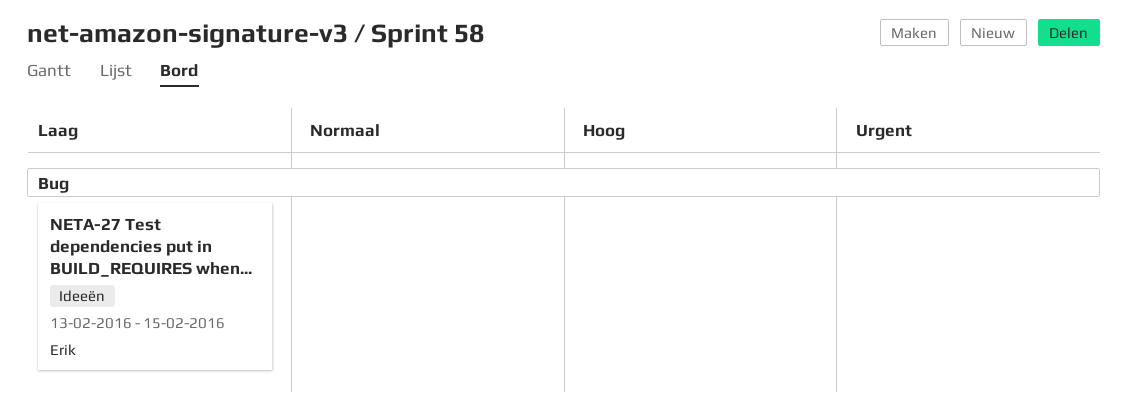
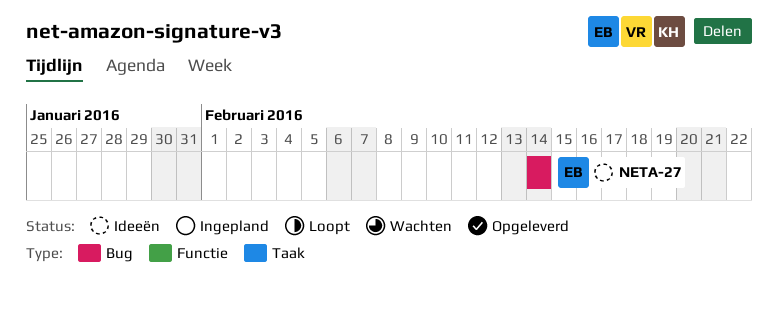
NETA-27, start: Feb 13 -> Feb 14
NETA-27, due: Feb 15 -> Feb 14

